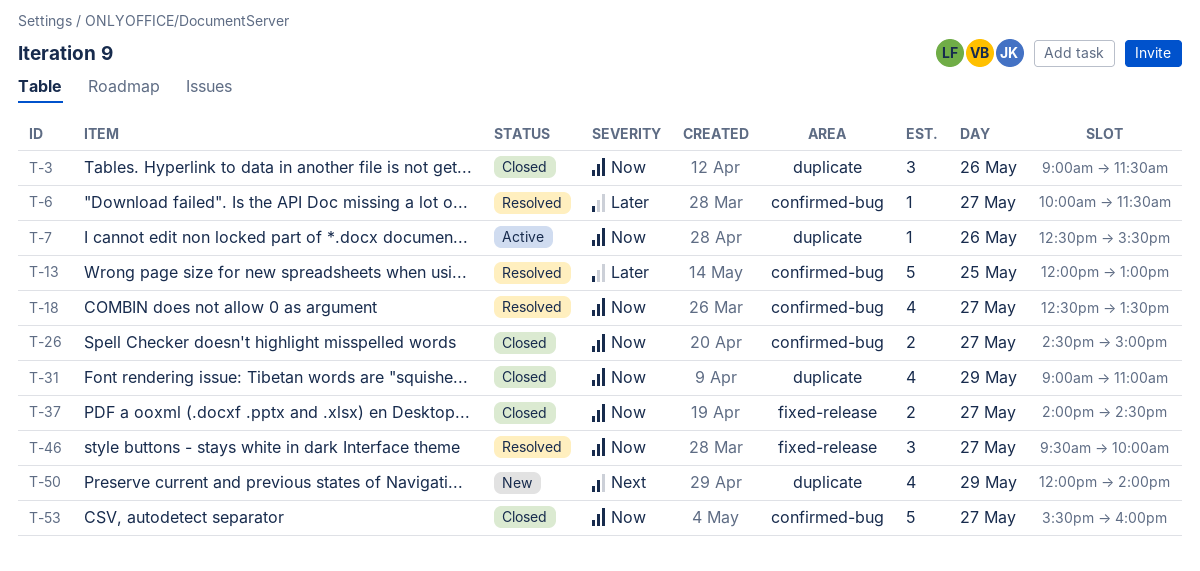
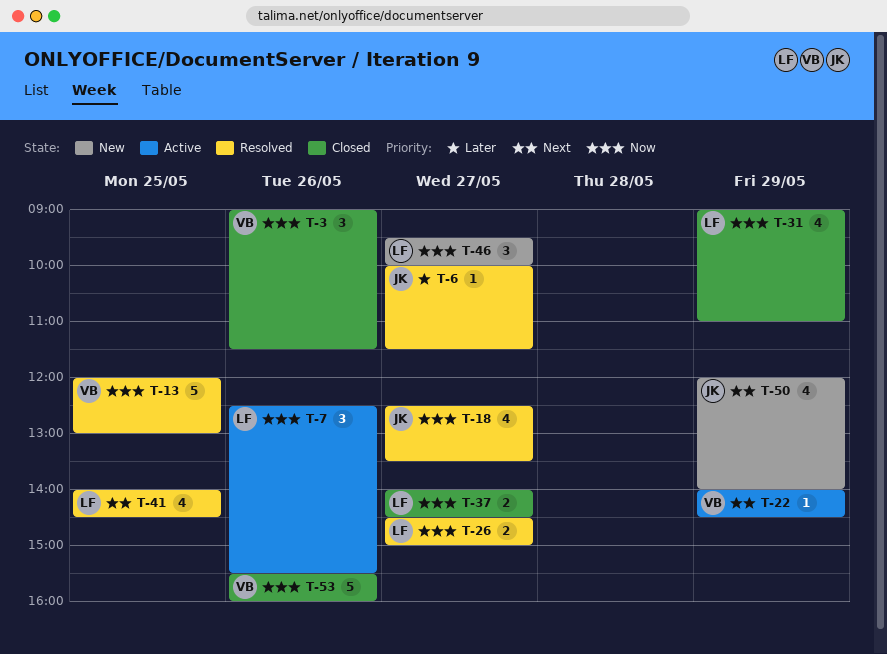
T-7, estimate: 1 -> 3
T-13, priority: Later -> Now
T-22: none -> present
T-26, status: Closed -> Resolved
T-41: none -> present
T-46, status: Resolved -> New
T-53, day: May 27 -> May 26

